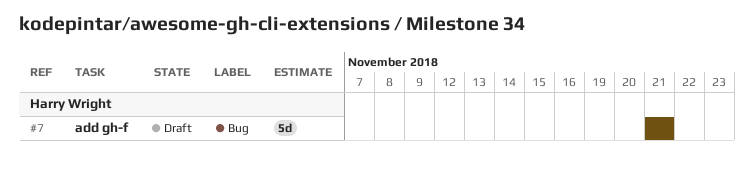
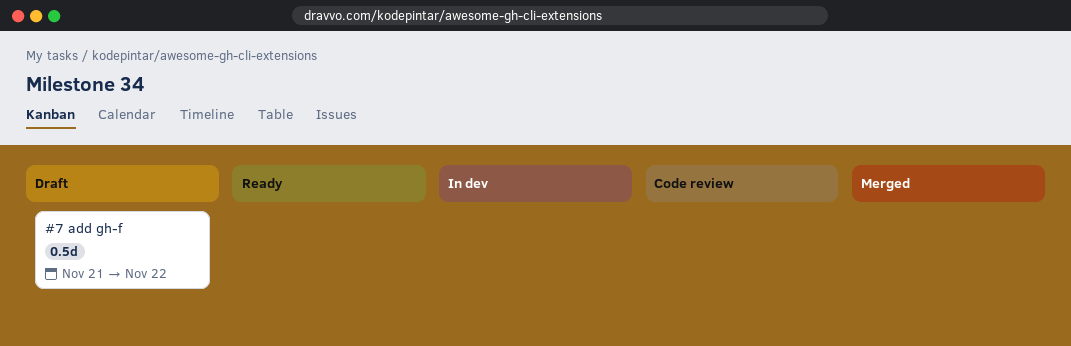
#7, estimate: 5d -> 0.5d
#7, due: Nov 21 -> Nov 22

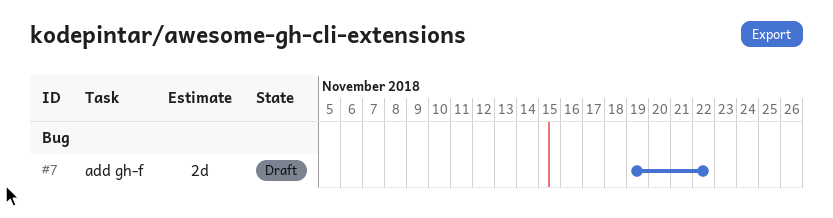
#7, estimate: 0.5d -> 2d
#7, start: Nov 21 -> Nov 19

